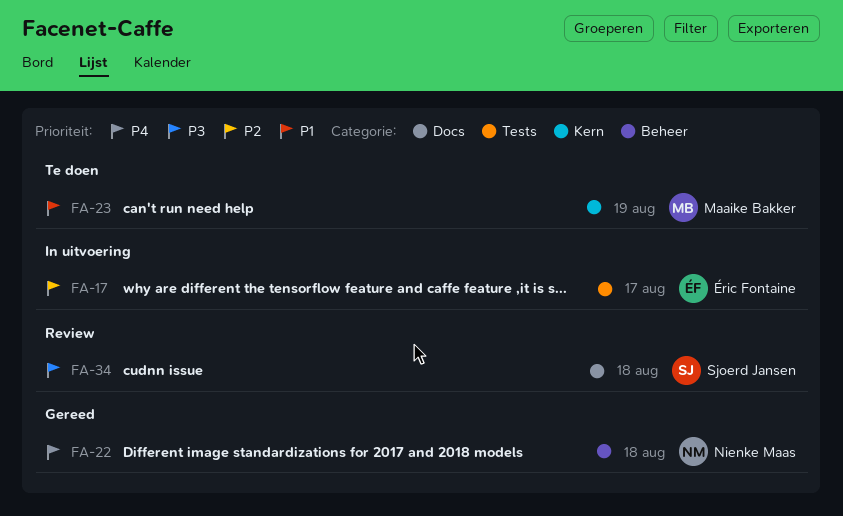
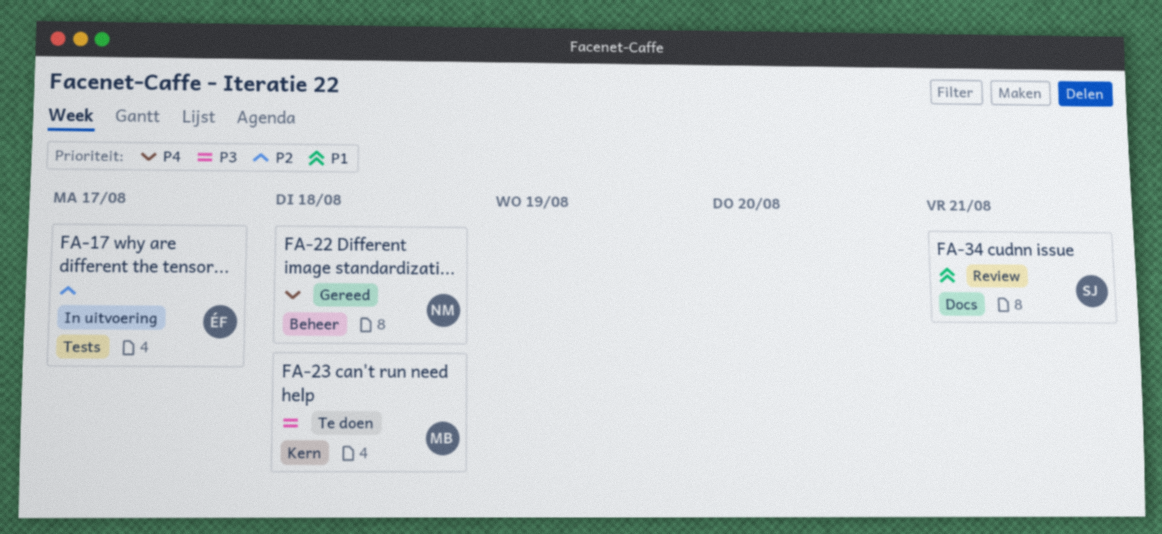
FA-23, priority: P1 -> P3
FA-23, due: Aug 19 -> Aug 18
FA-34, priority: P3 -> P1
FA-34, due: Aug 18 -> Aug 21

